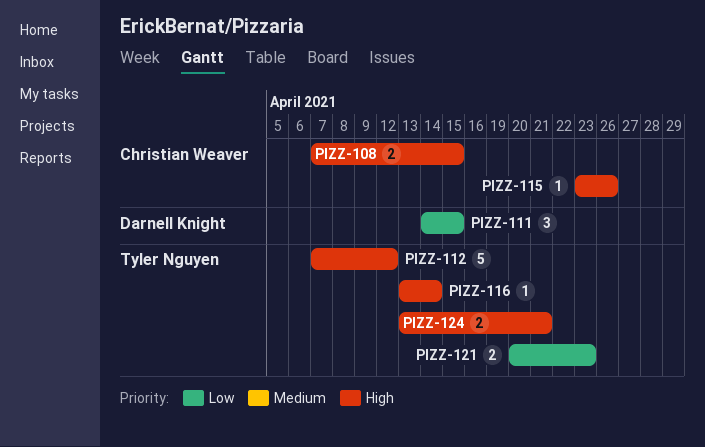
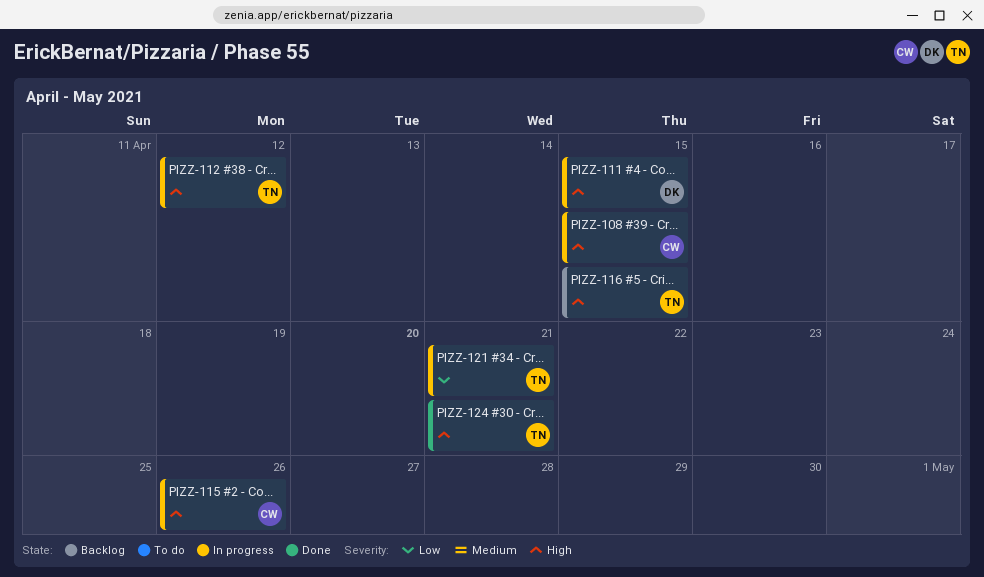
PIZZ-111, priority: Low -> High
PIZZ-116, due: Apr 14 -> Apr 15
PIZZ-121, due: Apr 23 -> Apr 21

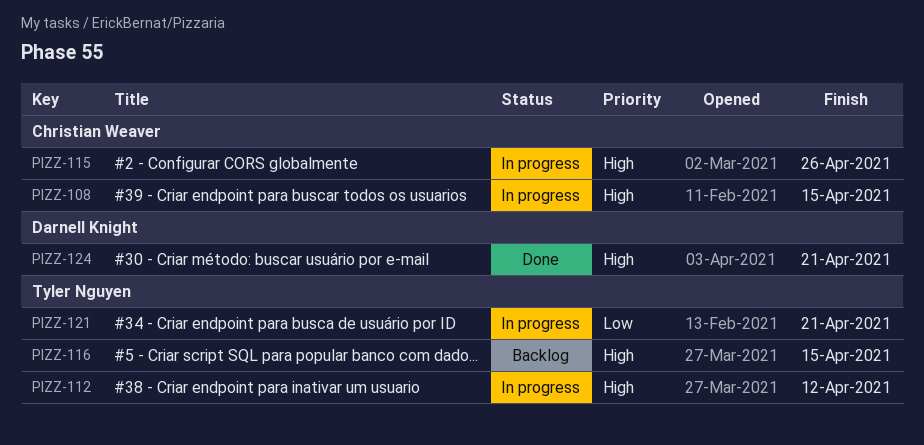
PIZZ-111: present -> none
PIZZ-124, owner: Tyler Nguyen -> Darnell Knight

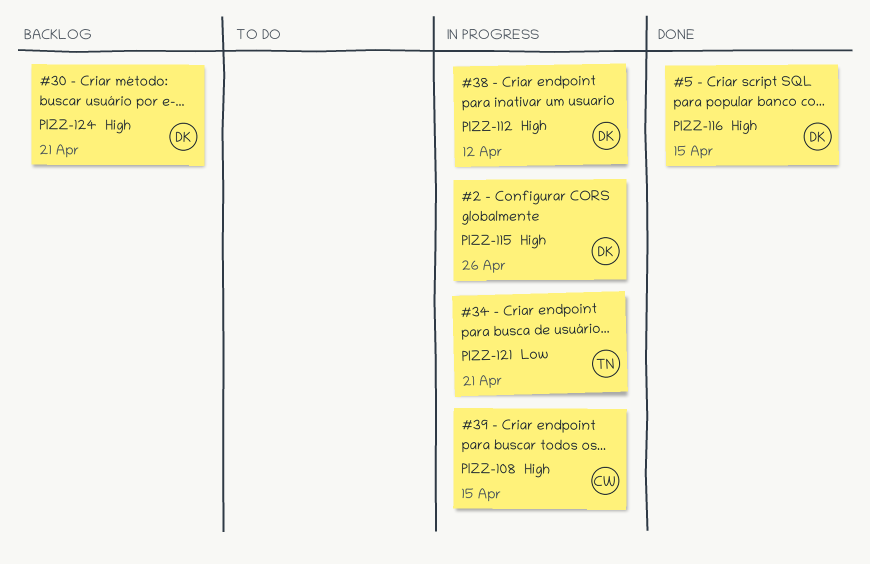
PIZZ-112, owner: Tyler Nguyen -> Darnell Knight
PIZZ-115, owner: Christian Weaver -> Darnell Knight
PIZZ-116, status: Backlog -> Done
PIZZ-116, owner: Tyler Nguyen -> Darnell Knight
PIZZ-124, status: Done -> Backlog

